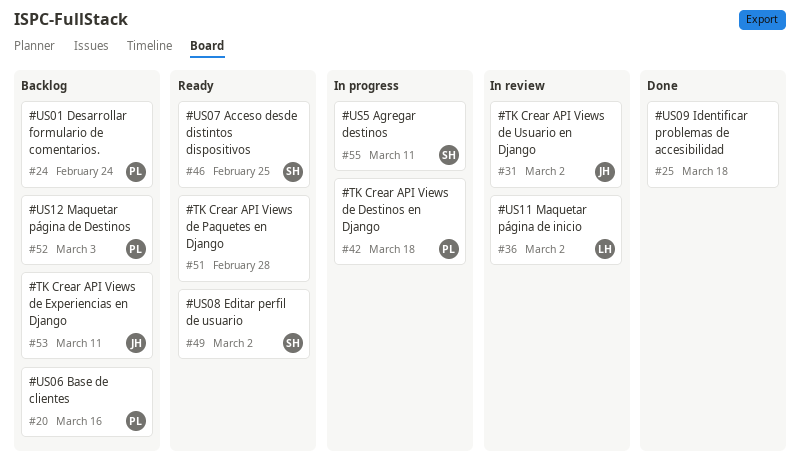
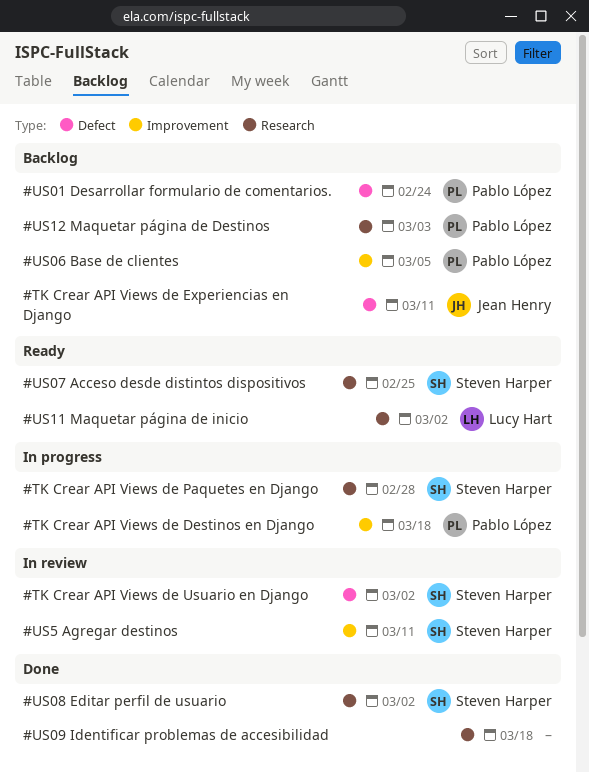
#TK Crear API Views de Paquetes en Django, status: Ready -> In progress
#TK Crear API Views de Paquetes en Django, owner: none -> Steven Harper
#TK Crear API Views de Usuario en Django, owner: Jean Henry -> Steven Harper
#US06 Base de clientes, due: Mar 16 -> Mar 5
#US08 Editar perfil de usuario, status: Ready -> Done
#US11 Maquetar página de inicio, status: In review -> Ready
#US5 Agregar destinos, status: In progress -> In review

